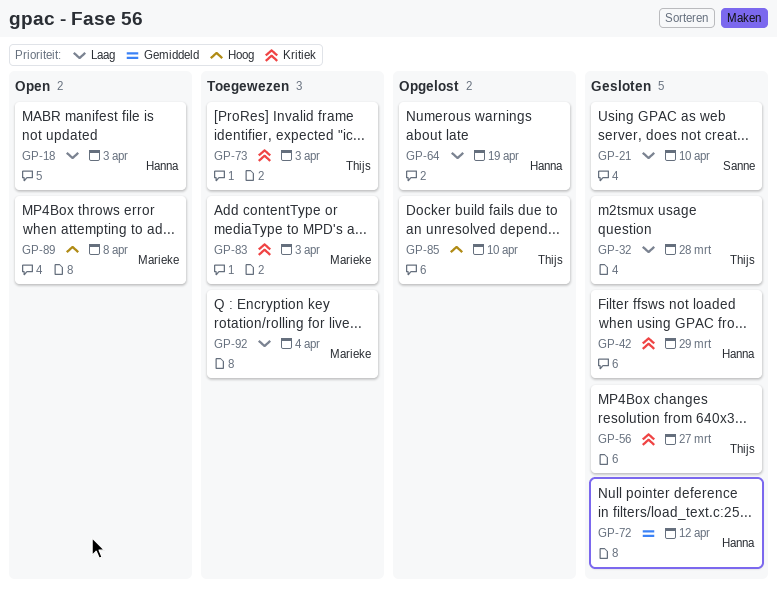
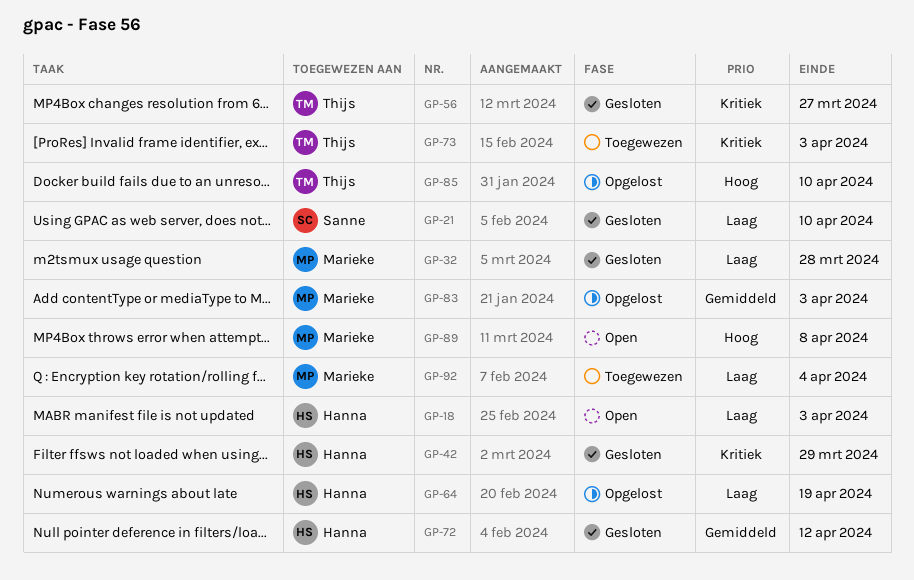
GP-32, owner: Thijs -> Marieke
GP-83, status: Toegewezen -> Opgelost
GP-83, priority: Kritiek -> Gemiddeld

